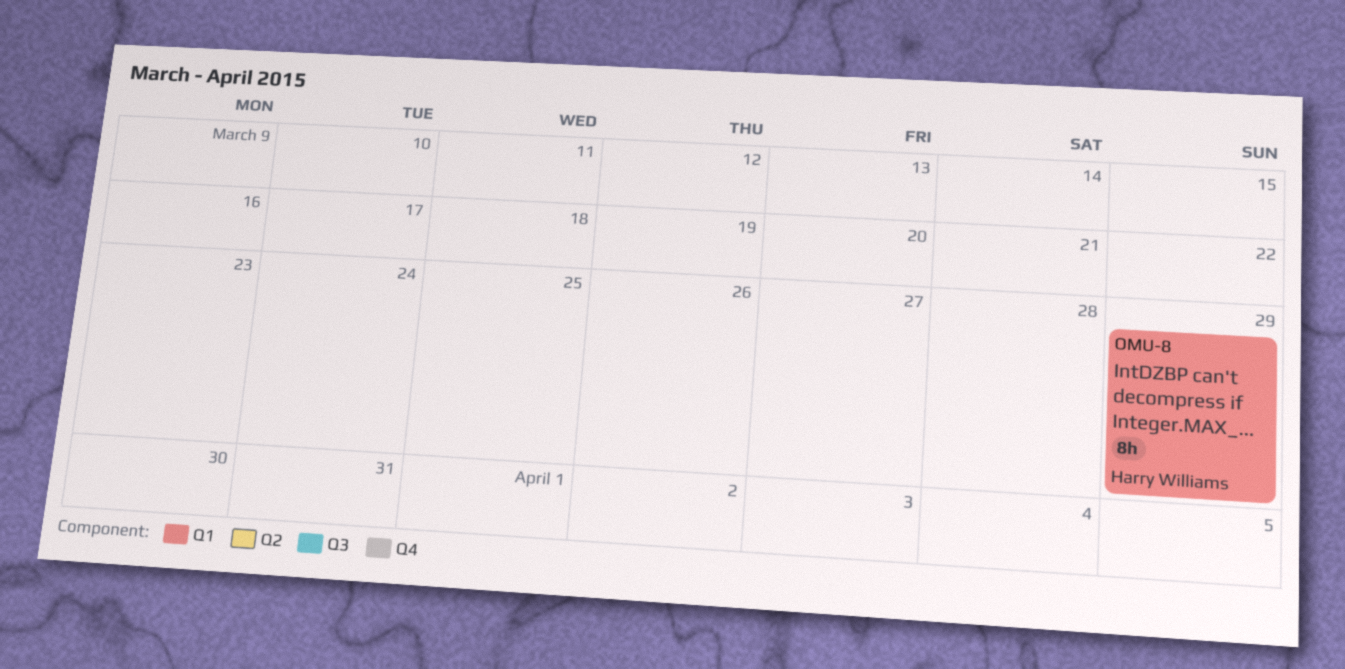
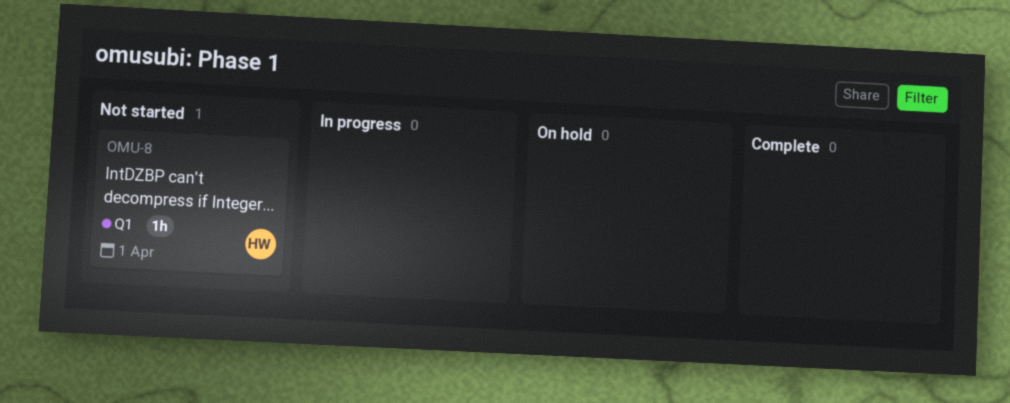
OMU-8, estimate: 8h -> 1h
OMU-8, due: Mar 29 -> Apr 1

